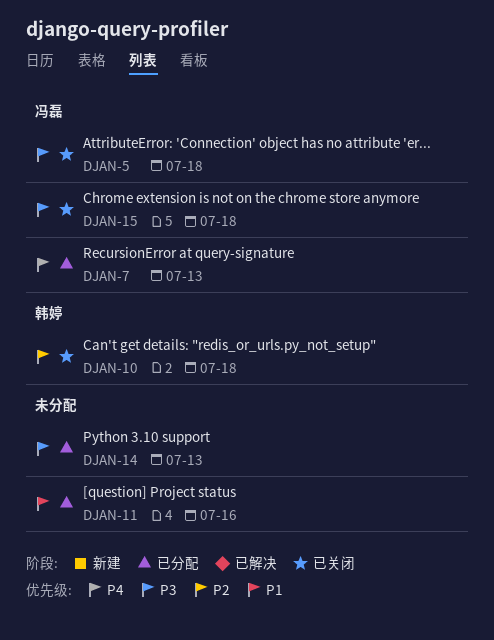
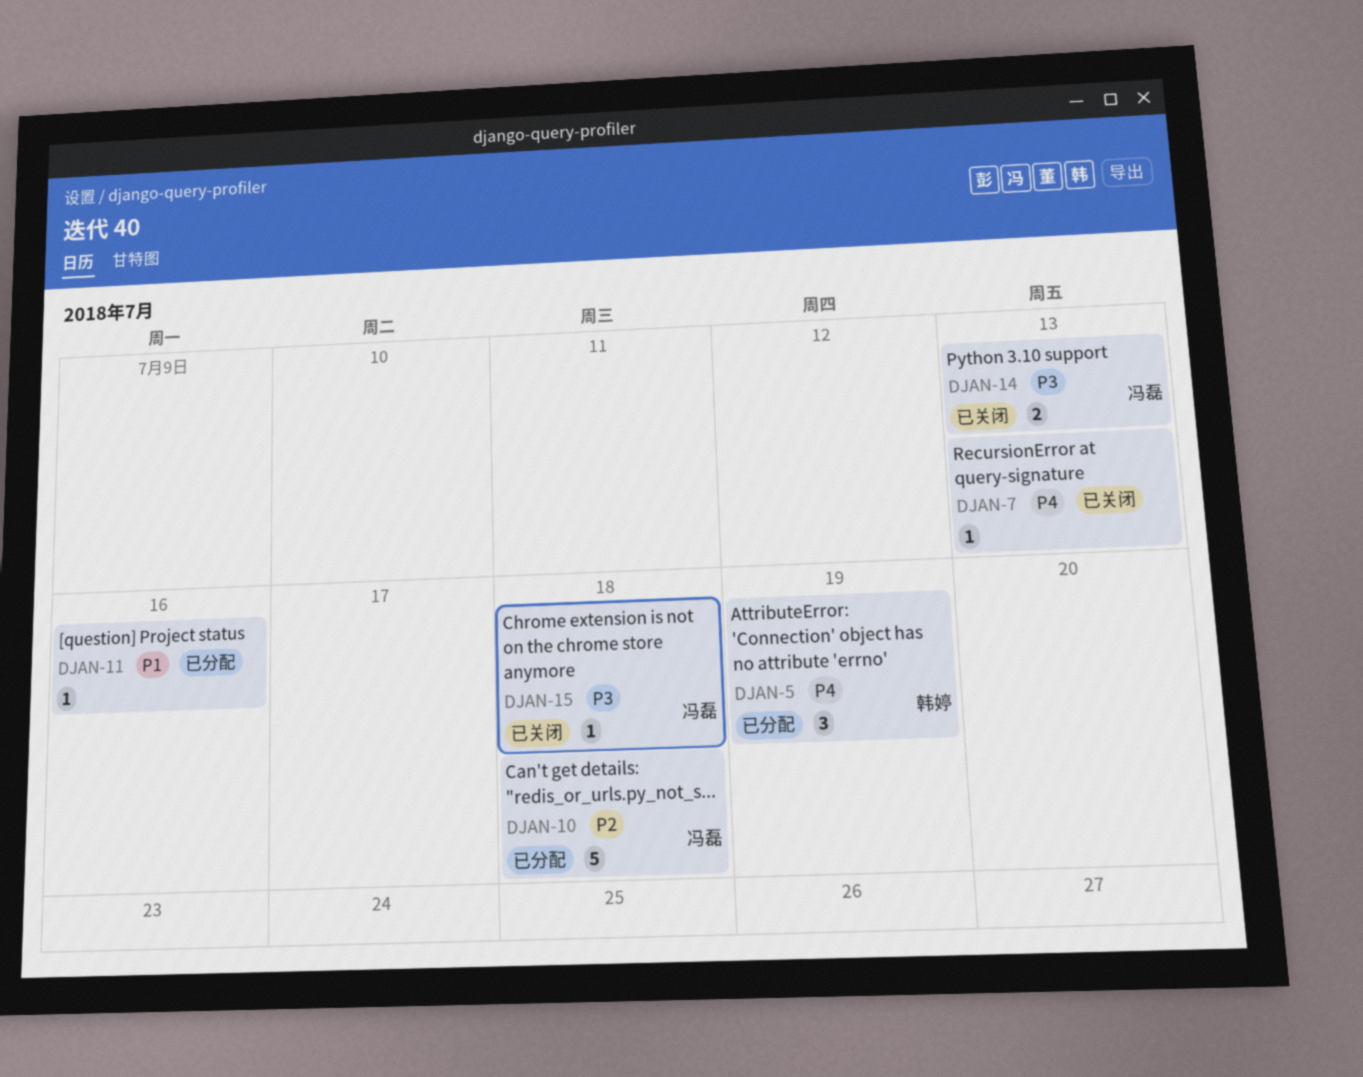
DJAN-5, status: 已关闭 -> 已分配
DJAN-5, owner: 冯磊 -> 韩婷
DJAN-5, priority: P3 -> P4
DJAN-5, due: Jul 18 -> Jul 19
DJAN-7, status: 已分配 -> 已关闭
DJAN-7, owner: 冯磊 -> none
DJAN-10, status: 已关闭 -> 已分配
DJAN-10, owner: 韩婷 -> 冯磊
DJAN-14, status: 已分配 -> 已关闭
DJAN-14, owner: none -> 冯磊

